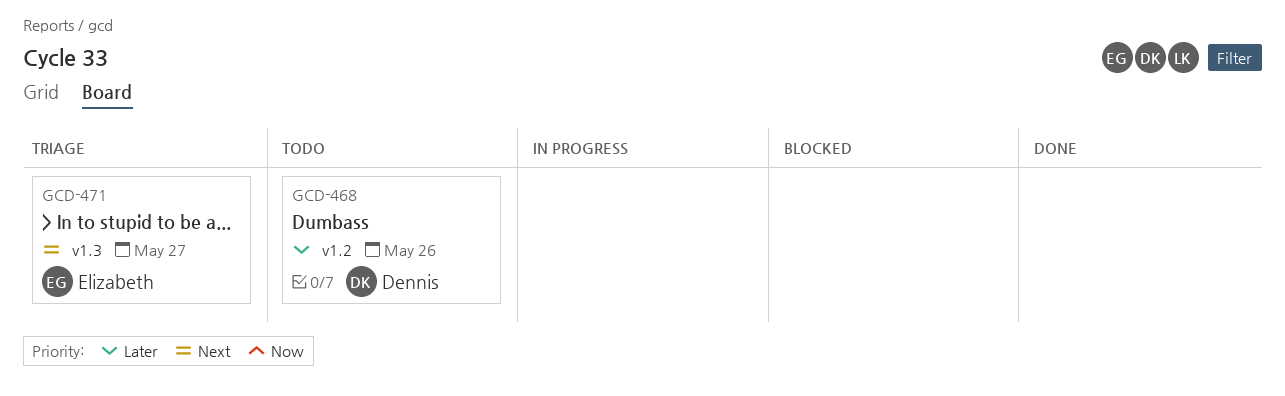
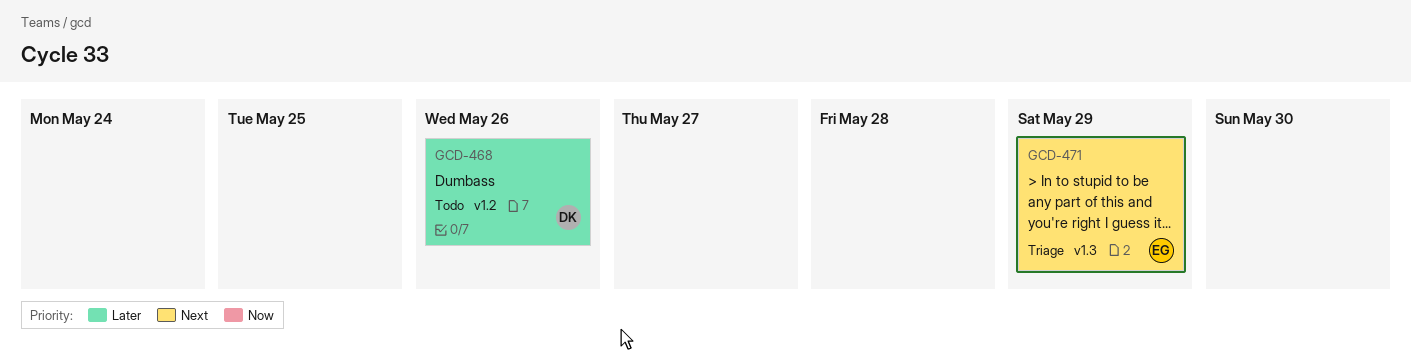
GCD-471, due: May 27 -> May 29

